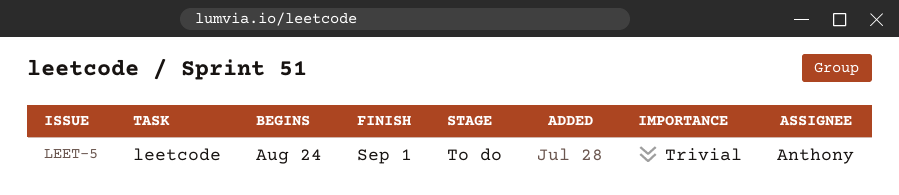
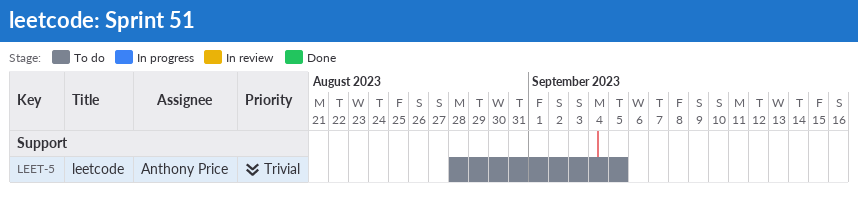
LEET-5, start: Aug 24 -> Aug 28
LEET-5, due: Sep 1 -> Sep 5

